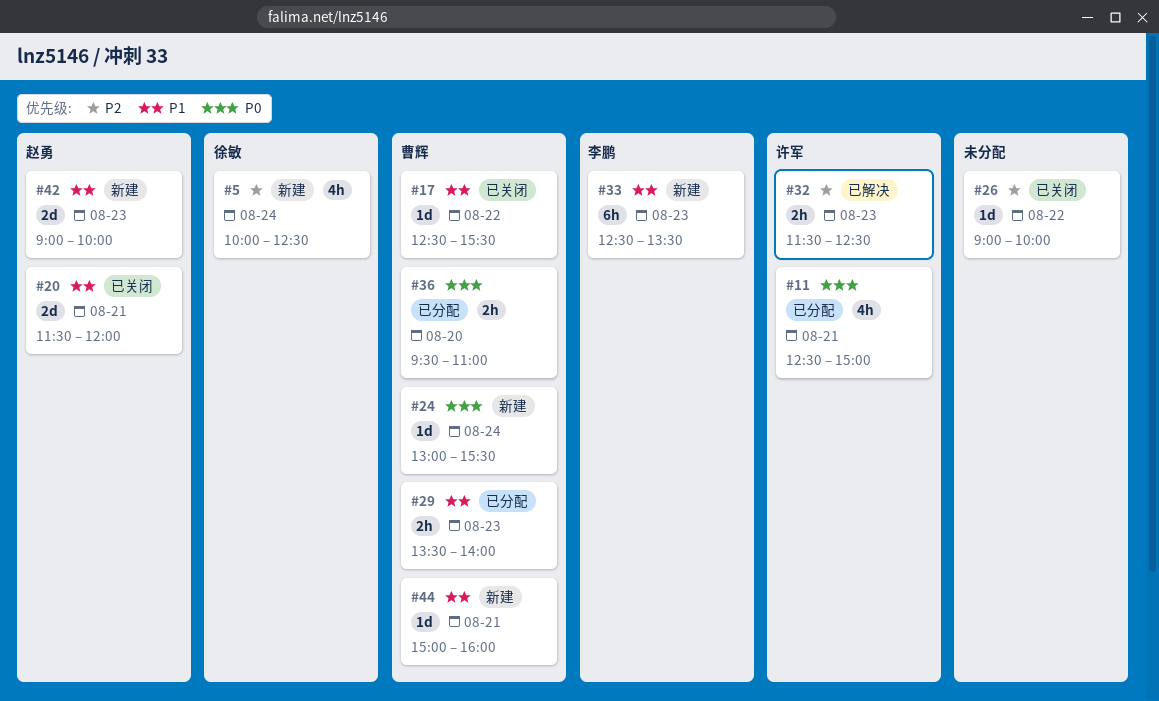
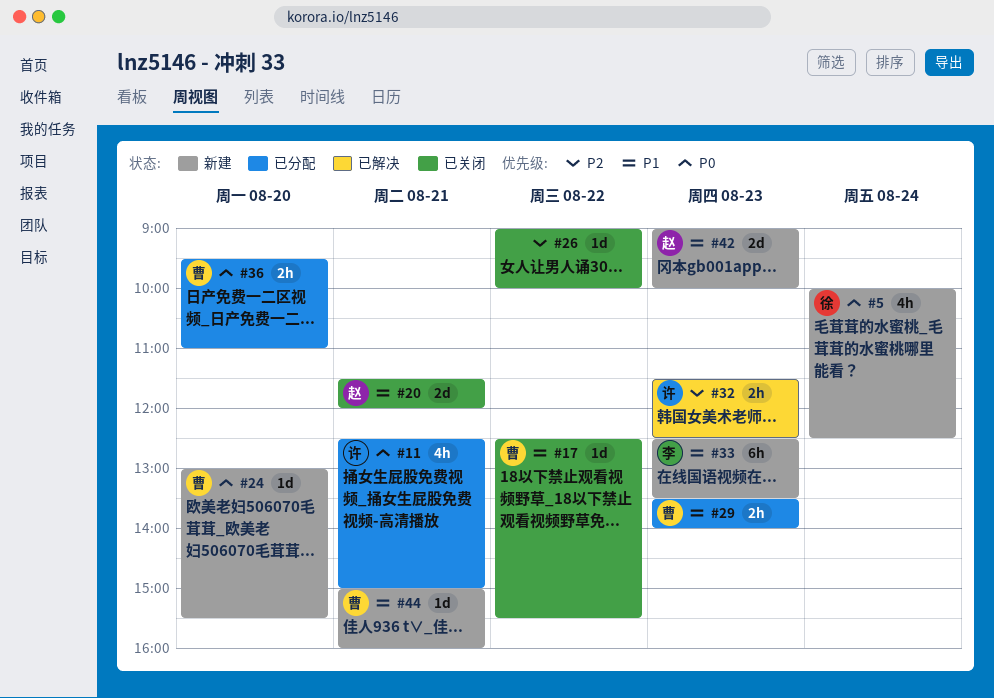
#5, priority: P2 -> P0
#24, day: Aug 24 -> Aug 20

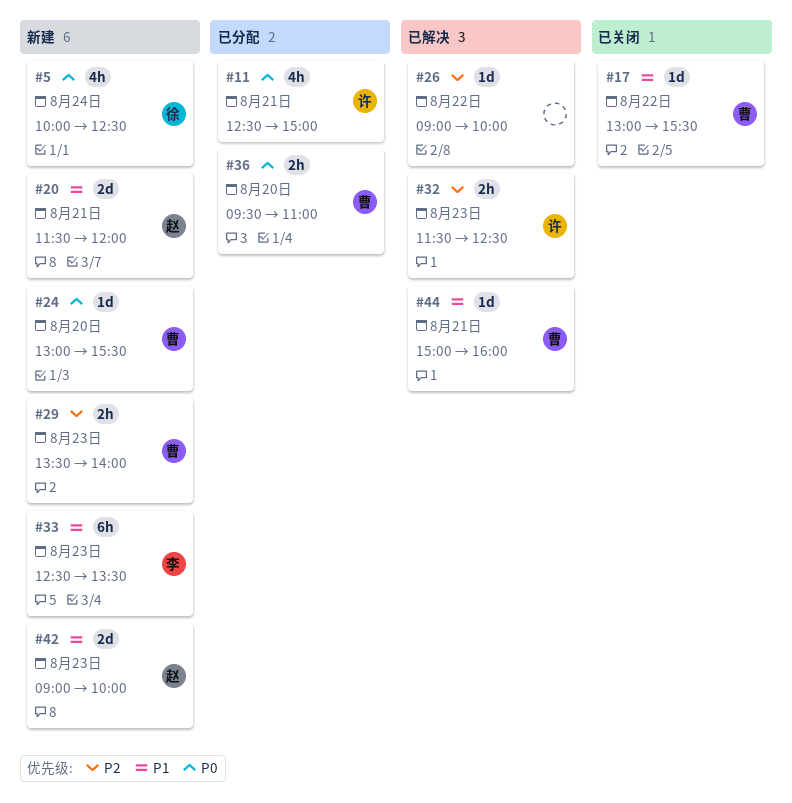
#17, begins: 12:30 -> 13:00
#20, status: 已关闭 -> 新建
#26, status: 已关闭 -> 已解决
#29, status: 已分配 -> 新建
#29, priority: P1 -> P2
#44, status: 新建 -> 已解决

